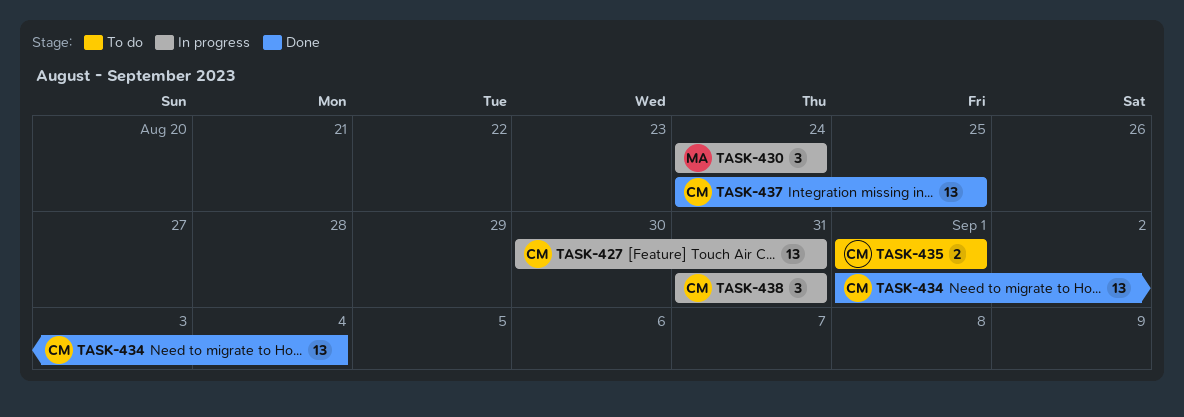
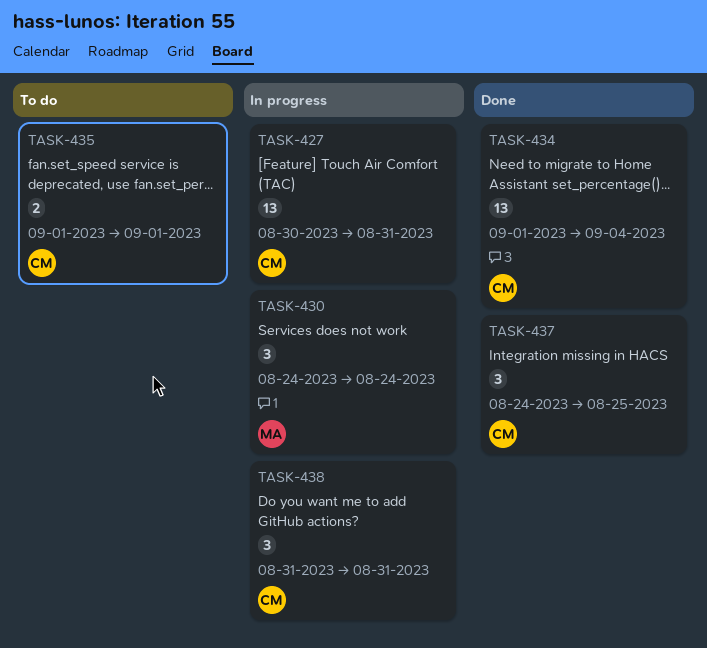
TASK-437, estimate: 13 -> 3

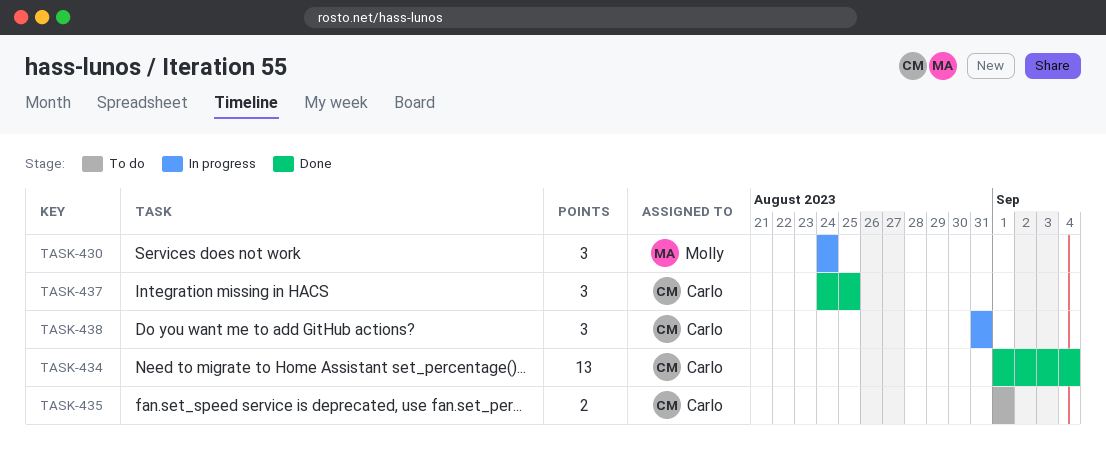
TASK-427: present -> none

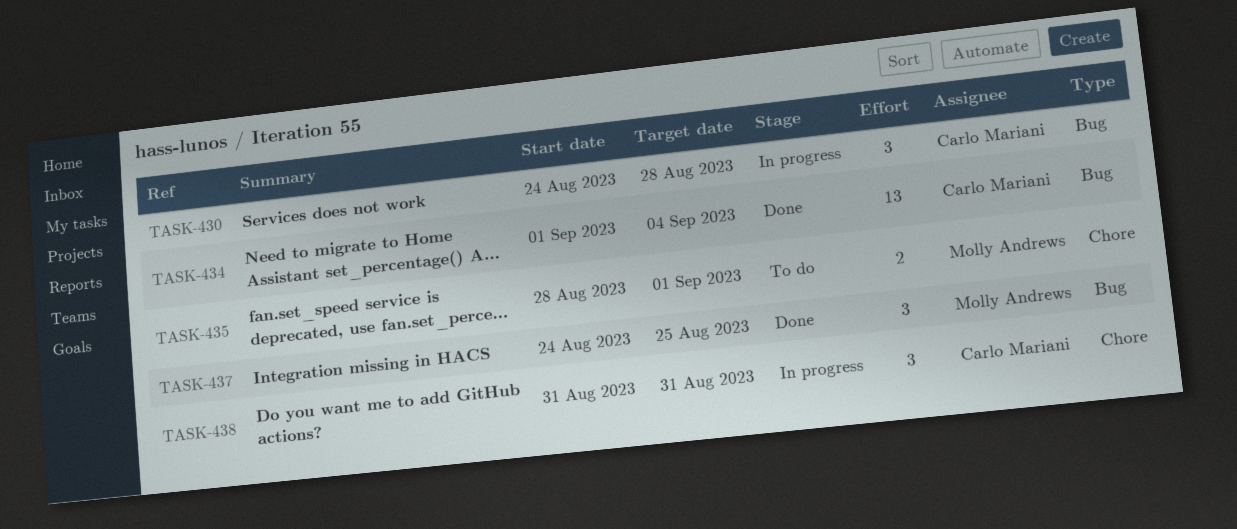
TASK-430, owner: Molly Andrews -> Carlo Mariani
TASK-430, due: Aug 24 -> Aug 28
TASK-435, owner: Carlo Mariani -> Molly Andrews
TASK-435, start: Sep 1 -> Aug 28
TASK-437, owner: Carlo Mariani -> Molly Andrews

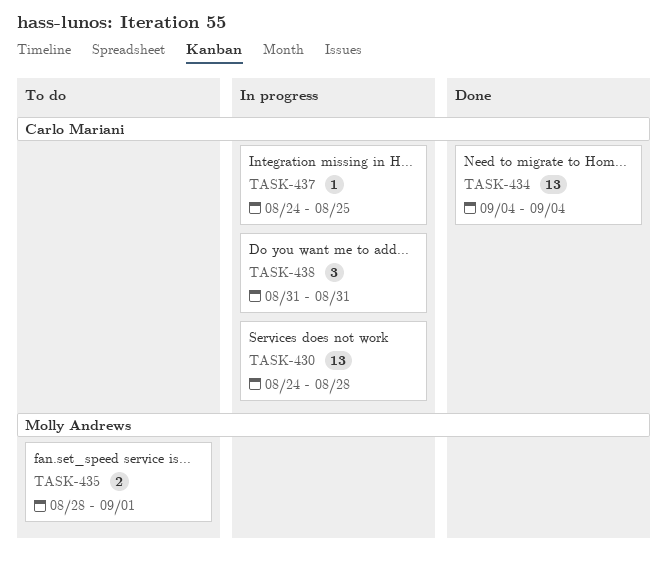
TASK-430, estimate: 3 -> 13
TASK-434, start: Sep 1 -> Sep 4
TASK-437, status: Done -> In progress
TASK-437, owner: Molly Andrews -> Carlo Mariani
TASK-437, estimate: 3 -> 1

